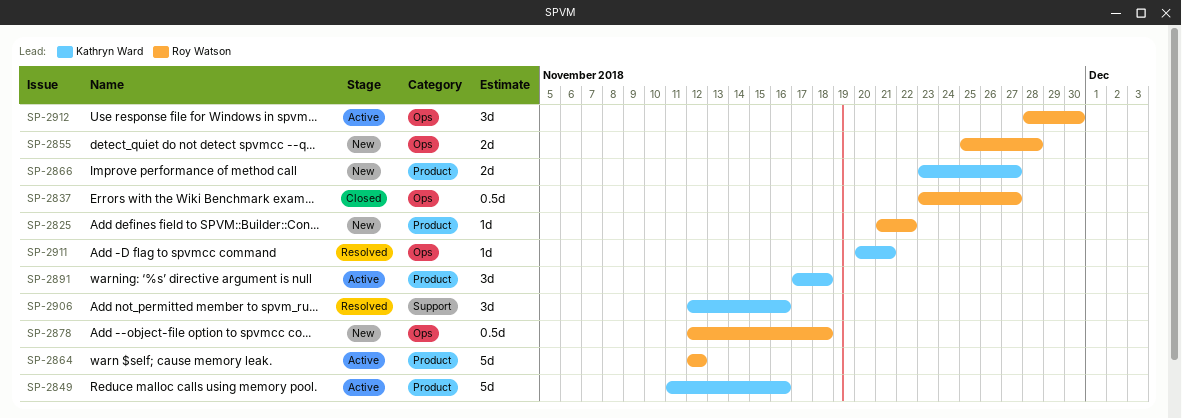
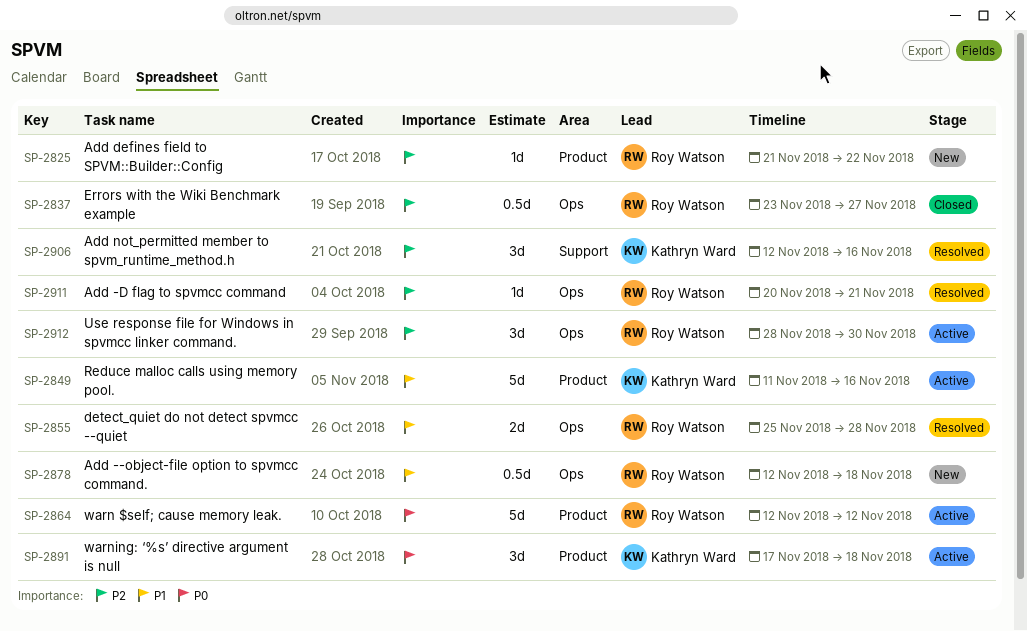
SP-2855, status: New -> Resolved
SP-2866: present -> none
SP-2911, owner: Kathryn Ward -> Roy Watson

